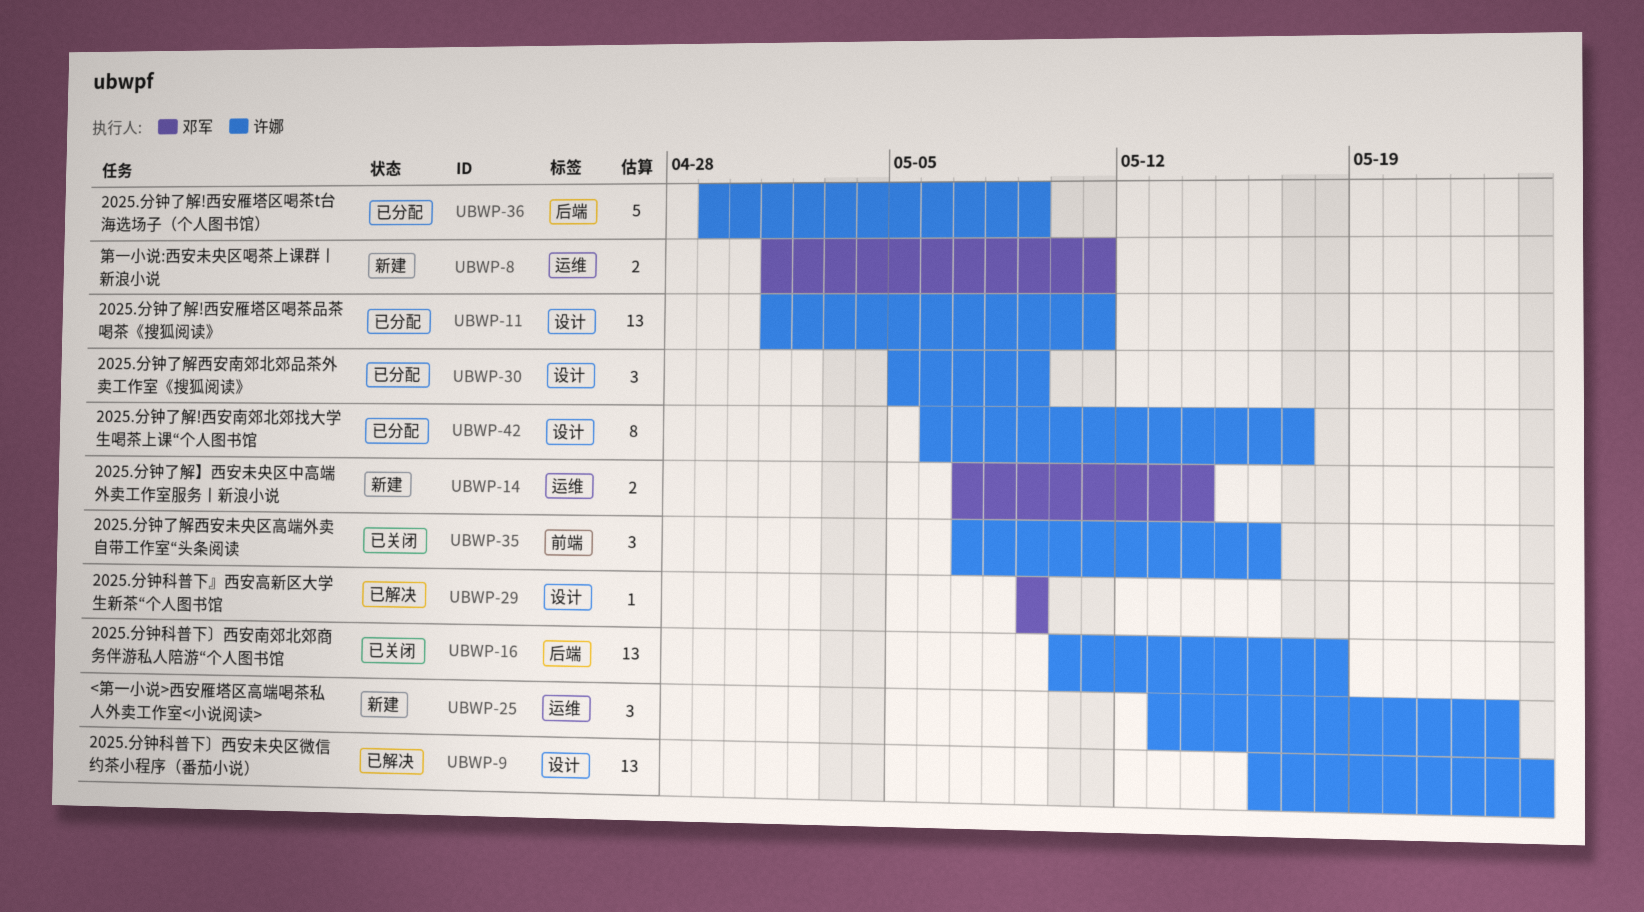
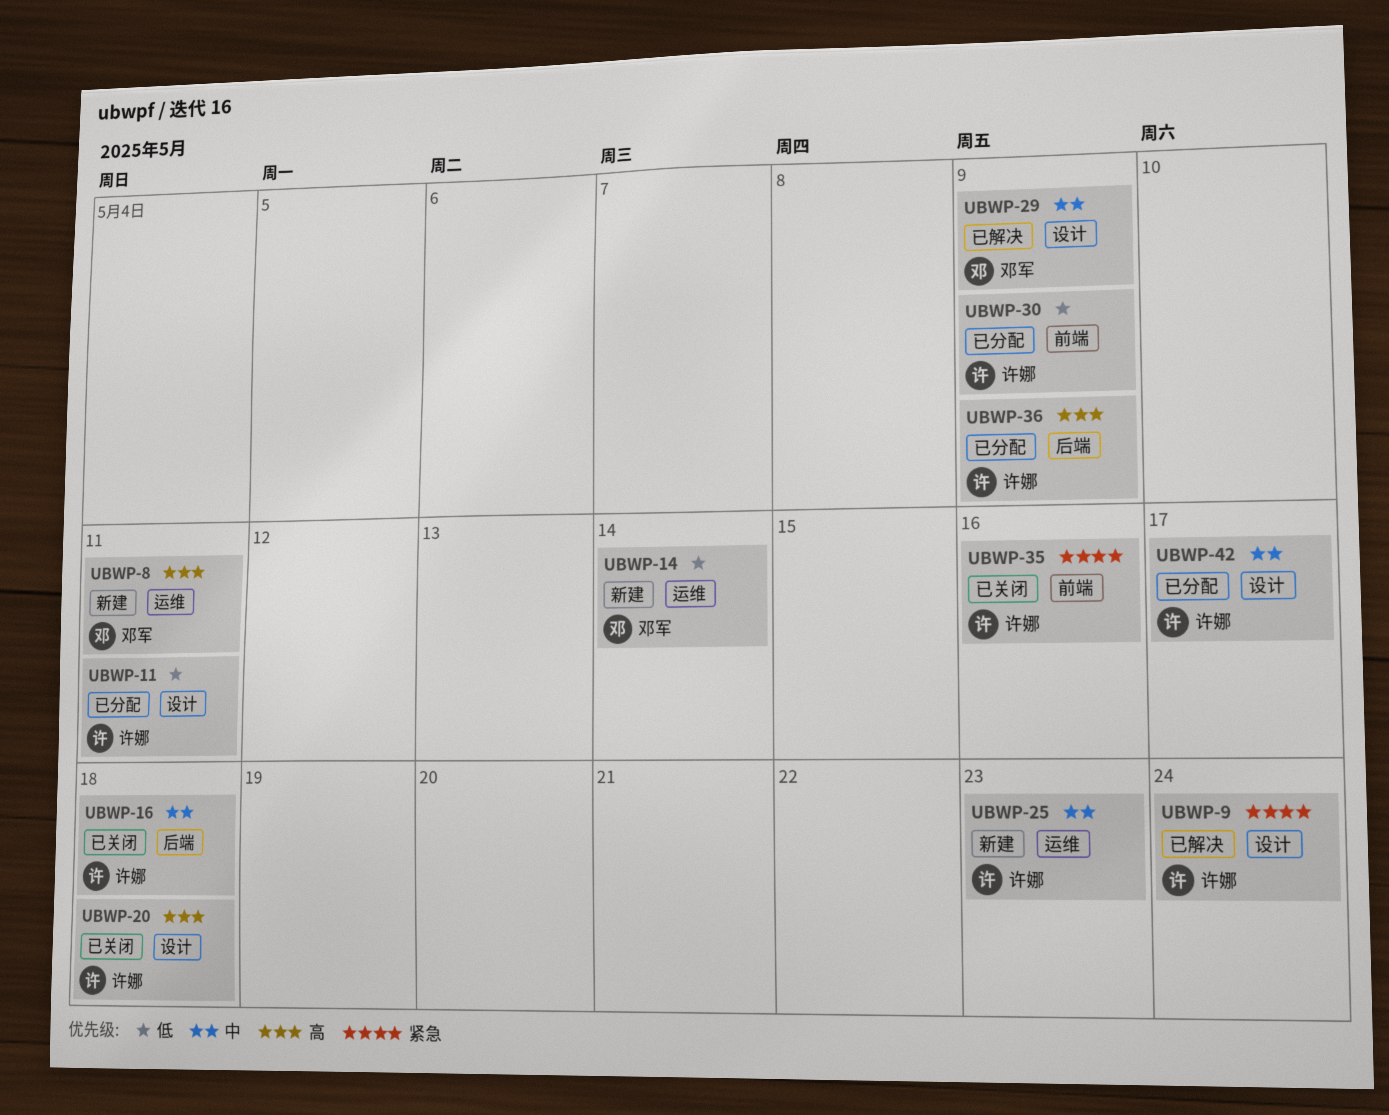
UBWP-20: none -> present
UBWP-30, label: 设计 -> 前端

